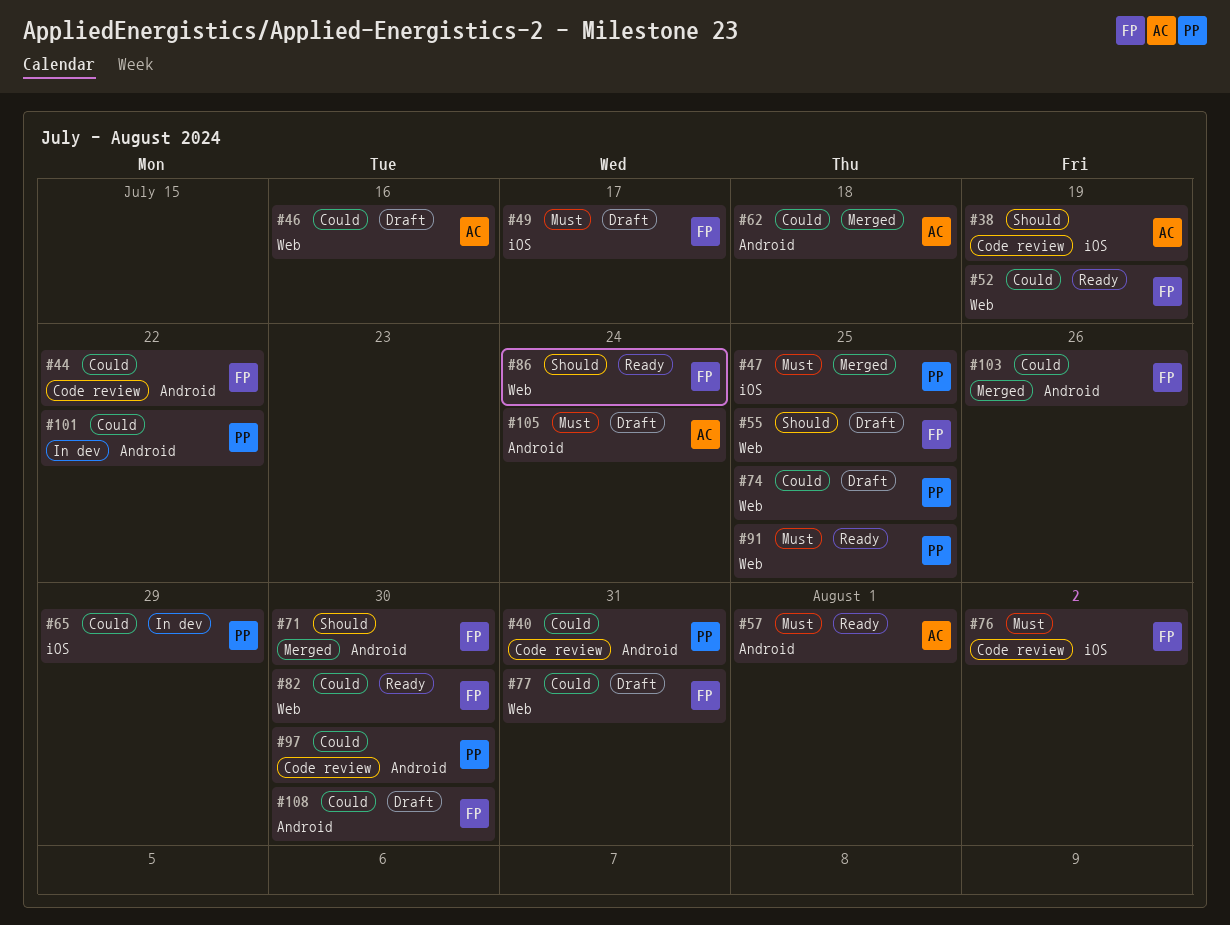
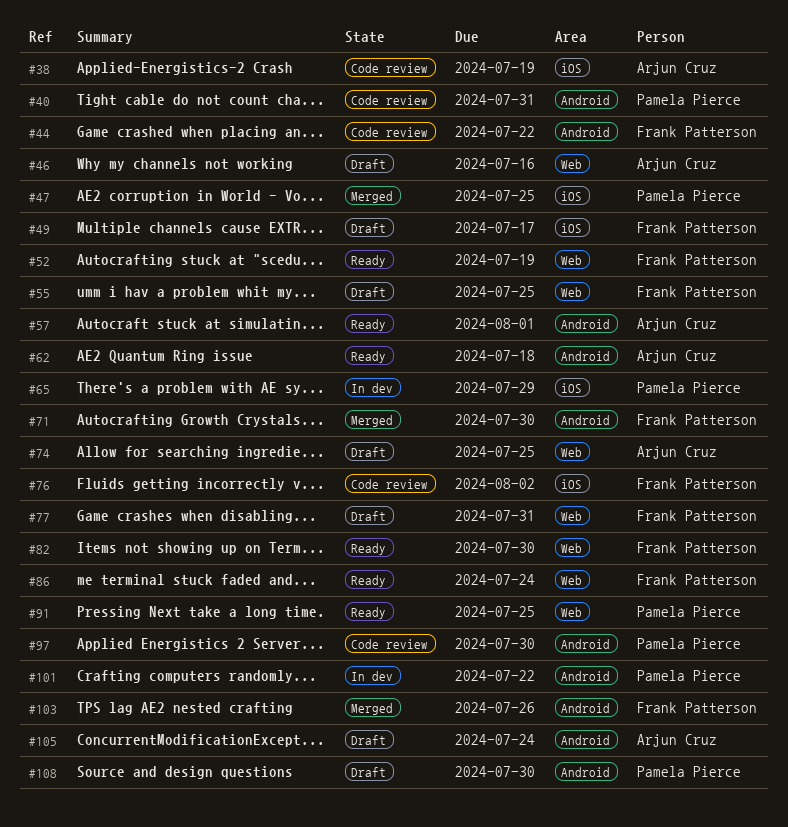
#62, status: Merged -> Ready
#74, owner: Pamela Pierce -> Arjun Cruz
#108, owner: Frank Patterson -> Pamela Pierce

